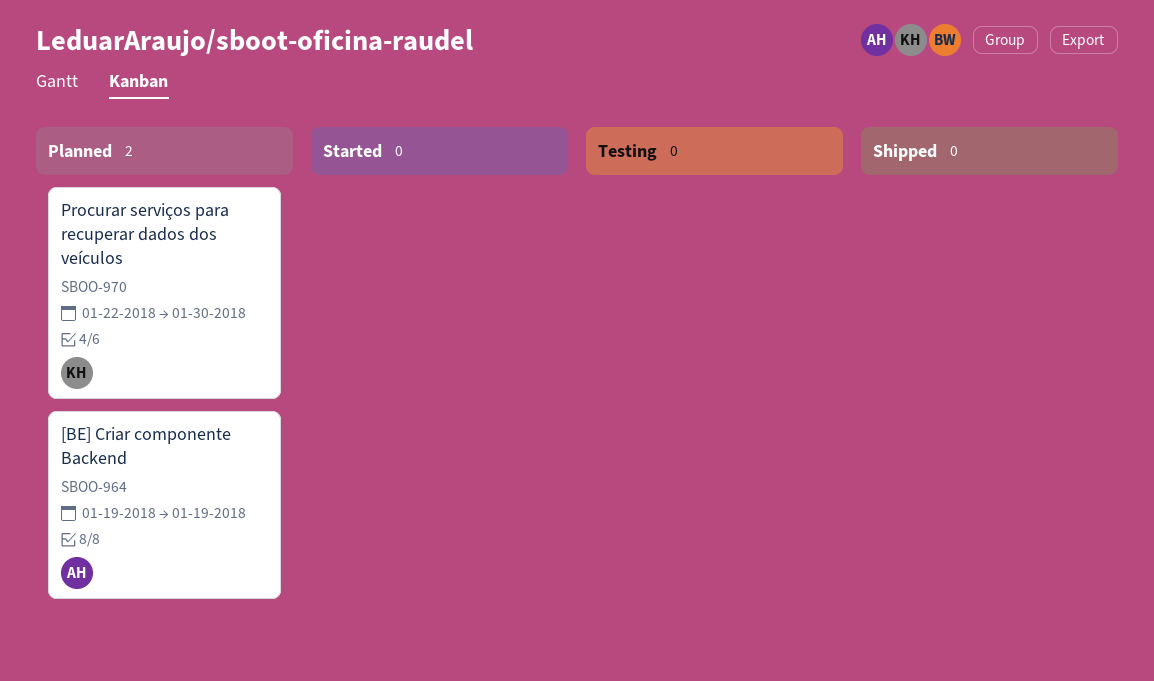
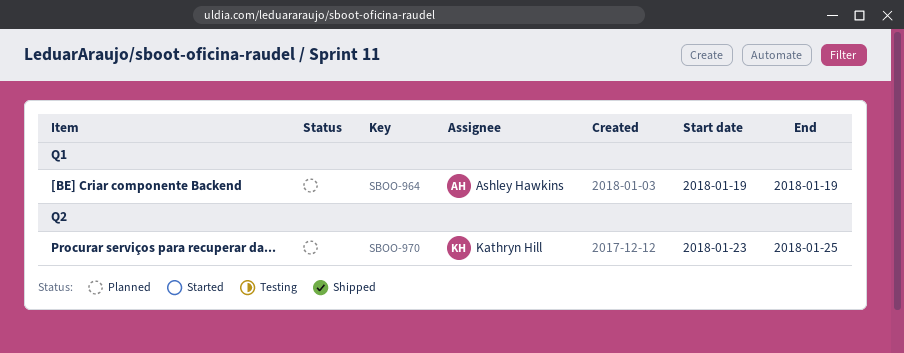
SBOO-970, start: Jan 22 -> Jan 23
SBOO-970, due: Jan 30 -> Jan 25

